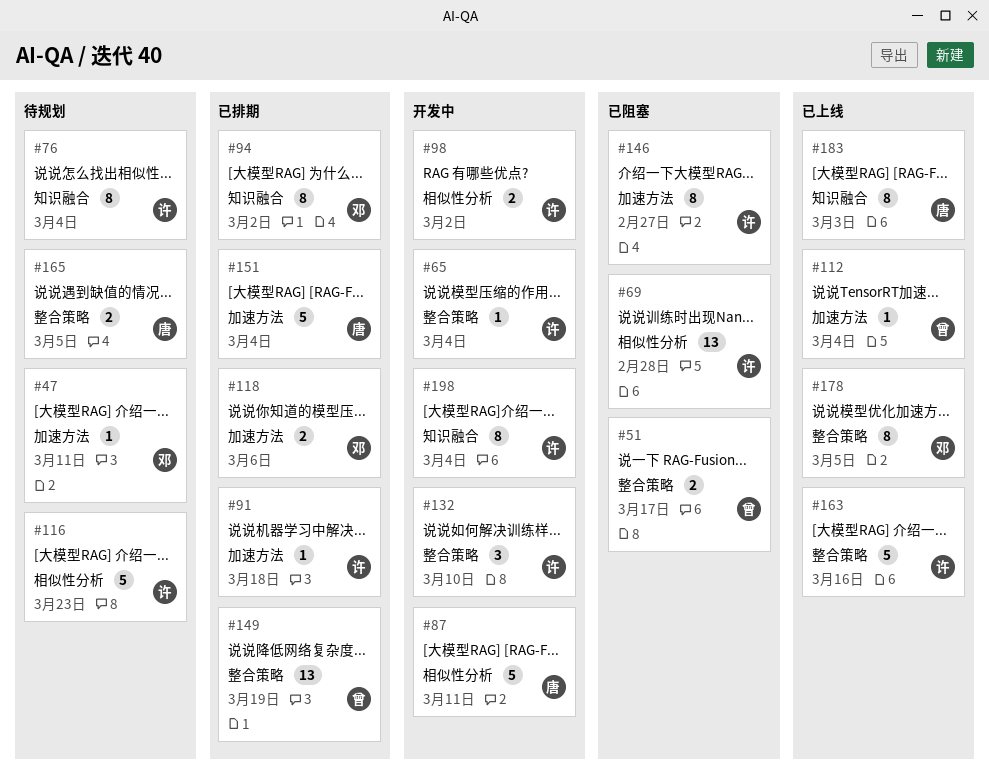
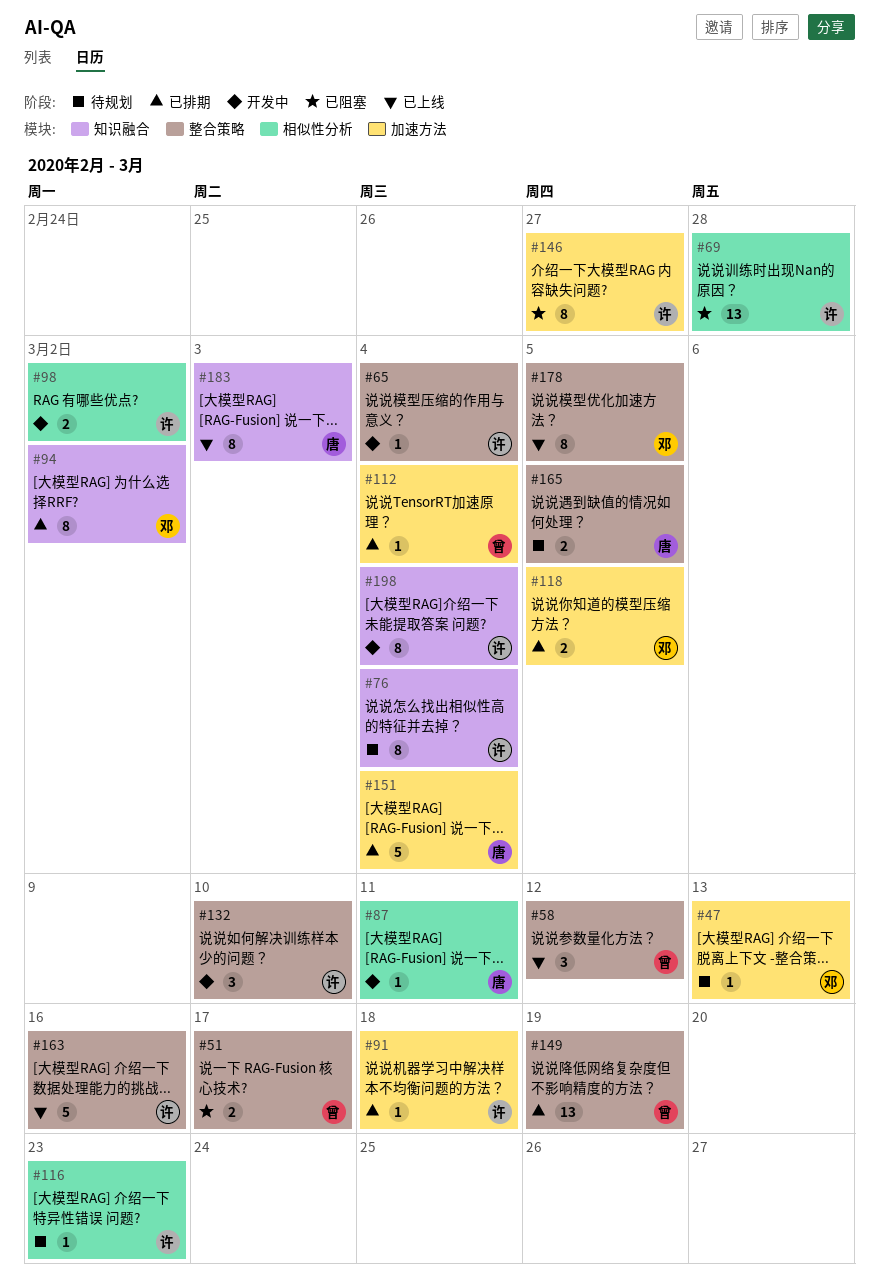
#47, due: Mar 11 -> Mar 13
#58: none -> present
#87, estimate: 5 -> 1
#112, status: 已上线 -> 已排期
#116, estimate: 5 -> 1
#118, due: Mar 6 -> Mar 5

